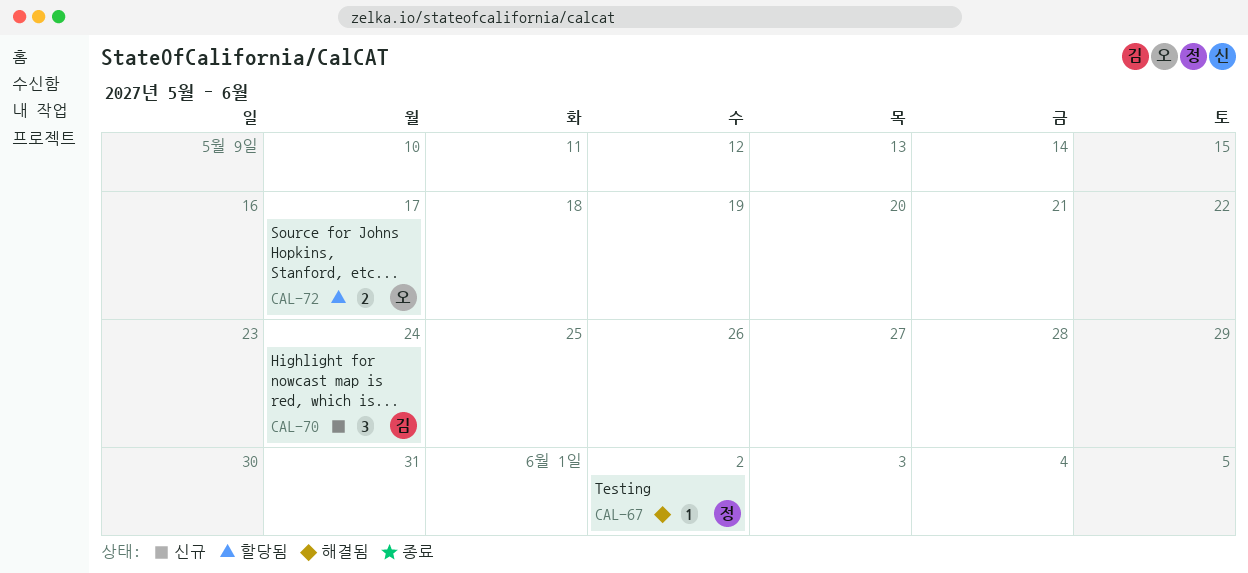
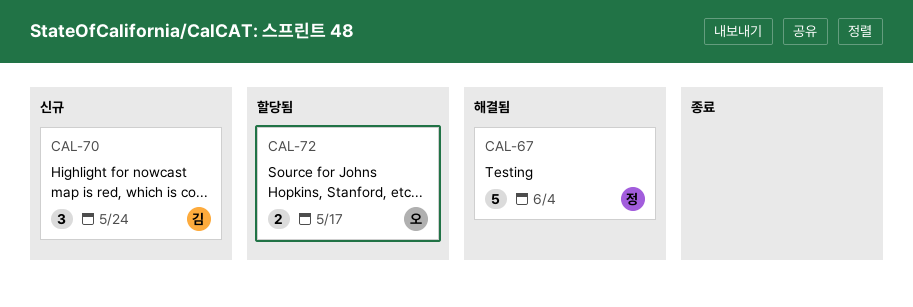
CAL-67, estimate: 1 -> 5
CAL-67, due: Jun 2 -> Jun 4

